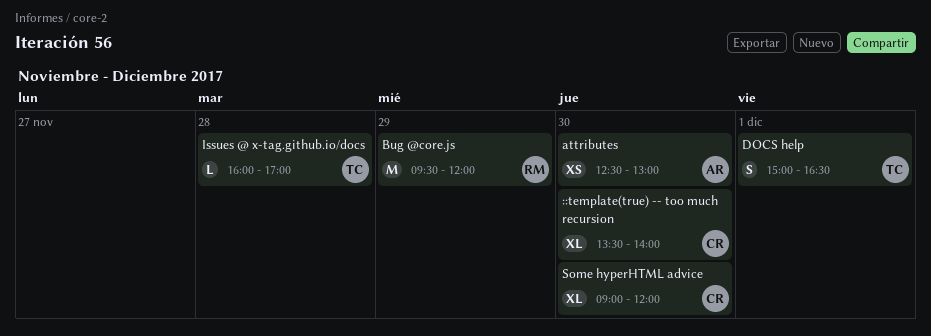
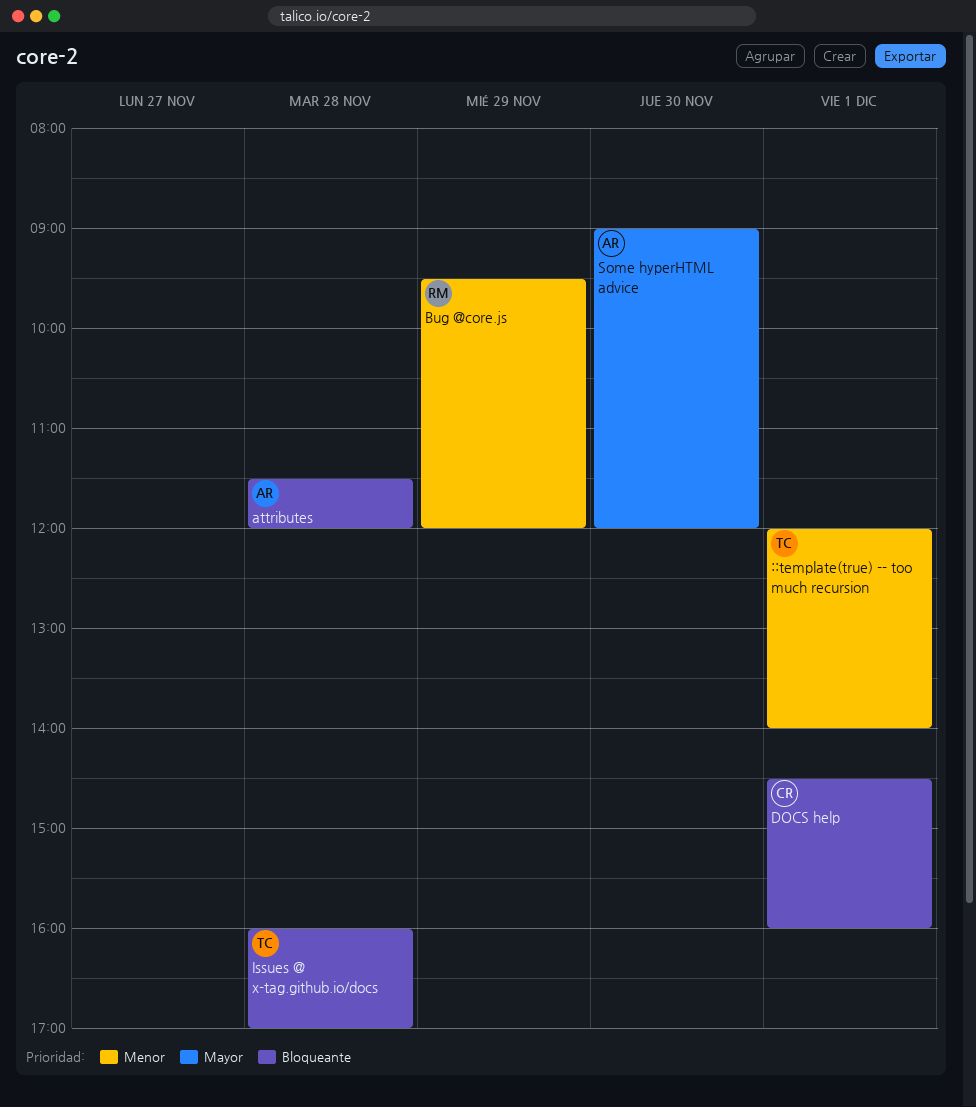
::template(true) -- too much recursion, owner: CR -> TC
::template(true) -- too much recursion, day: Nov 30 -> Dec 1
::template(true) -- too much recursion, begins: 13:30 -> 12:00
attributes, day: Nov 30 -> Nov 28
attributes, begins: 12:30 -> 11:30
attributes, ends: 13:00 -> 12:00
DOCS help, owner: TC -> CR
DOCS help, begins: 15:00 -> 14:30
DOCS help, ends: 16:30 -> 16:00
Some hyperHTML advice, owner: CR -> AR

